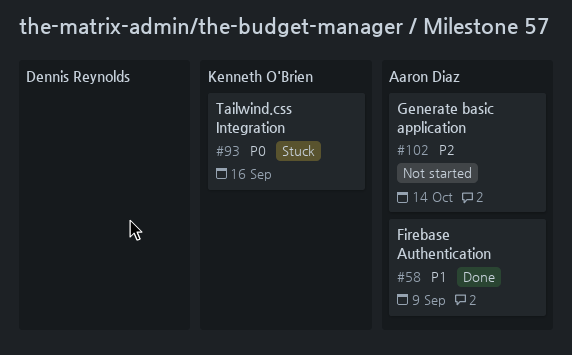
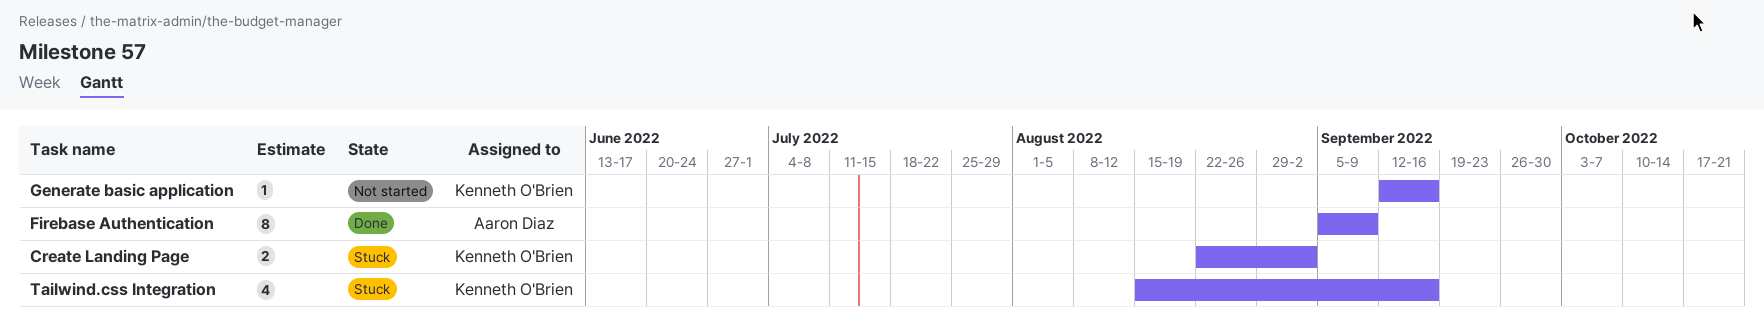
Create Landing Page: none -> present
Generate basic application, owner: Aaron Diaz -> Kenneth O'Brien
Generate basic application, due: Oct 14 -> Sep 16

